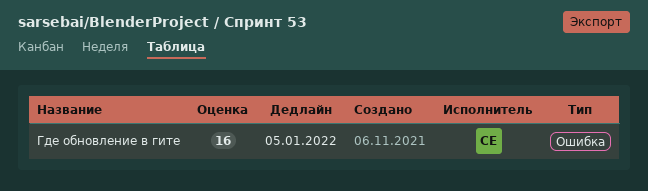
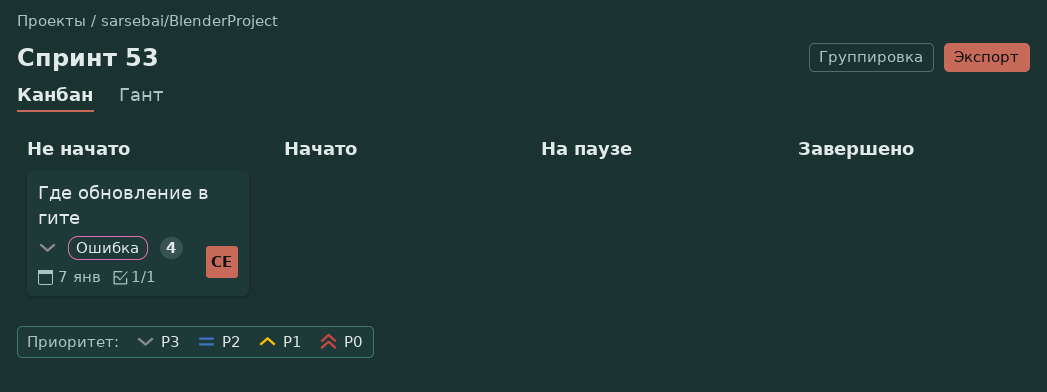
Где обновление в гите, estimate: 16 -> 4
Где обновление в гите, due: Jan 5 -> Jan 7

